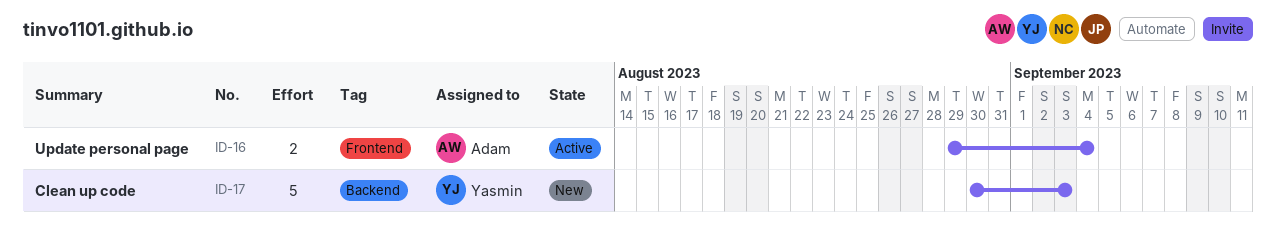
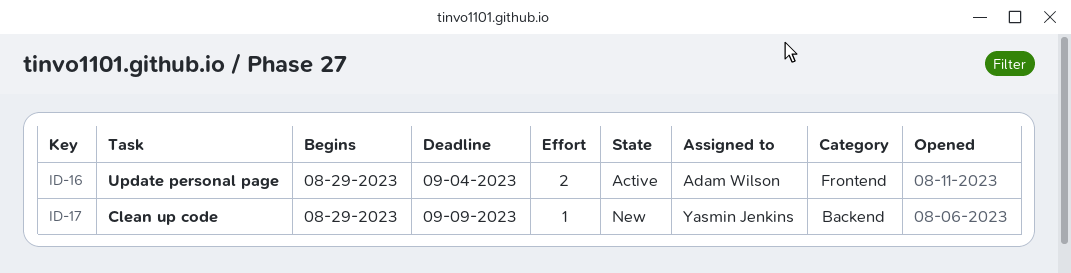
ID-17, estimate: 5 -> 1
ID-17, start: Aug 30 -> Aug 29
ID-17, due: Sep 3 -> Sep 9

